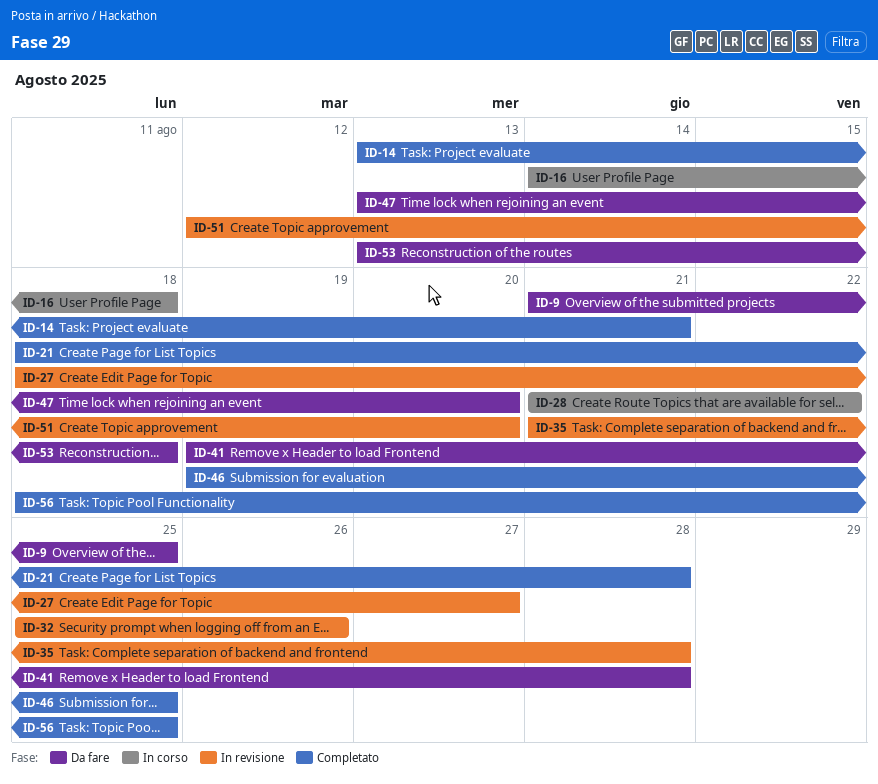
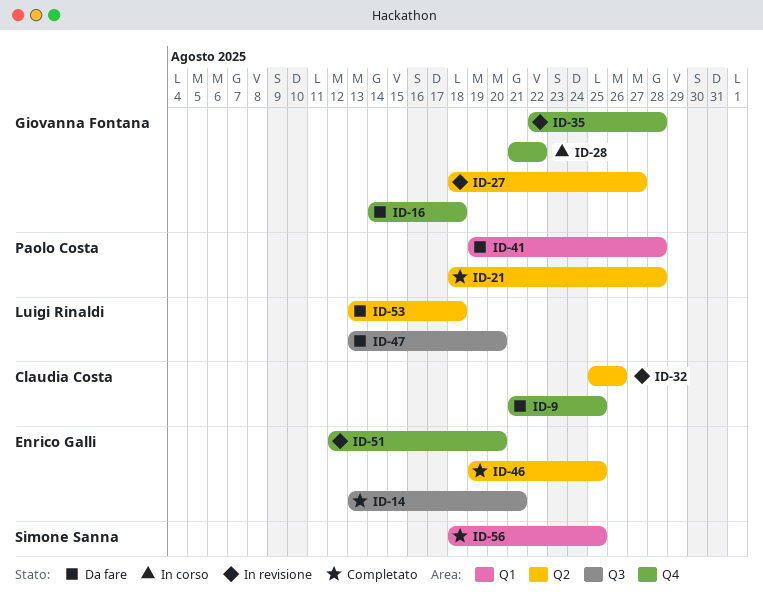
ID-16, status: In corso -> Da fare
ID-35, start: Aug 21 -> Aug 22

